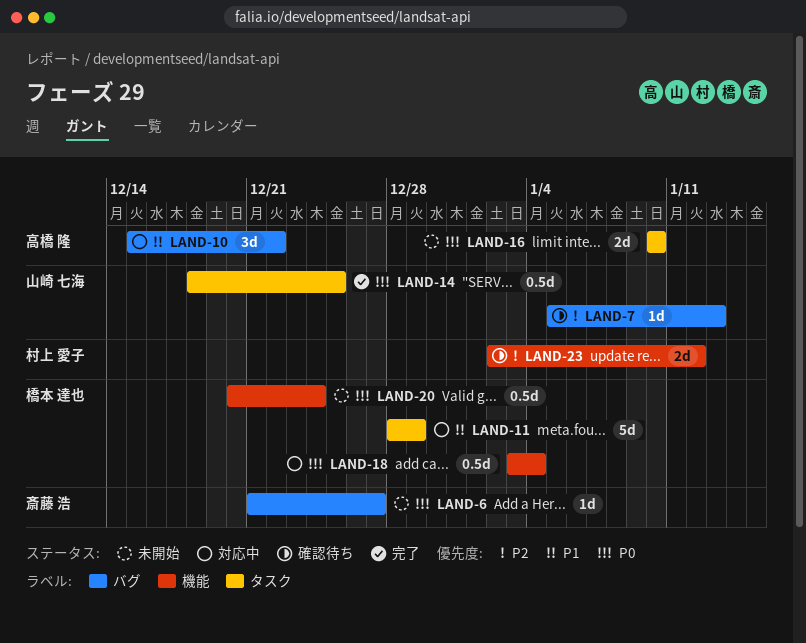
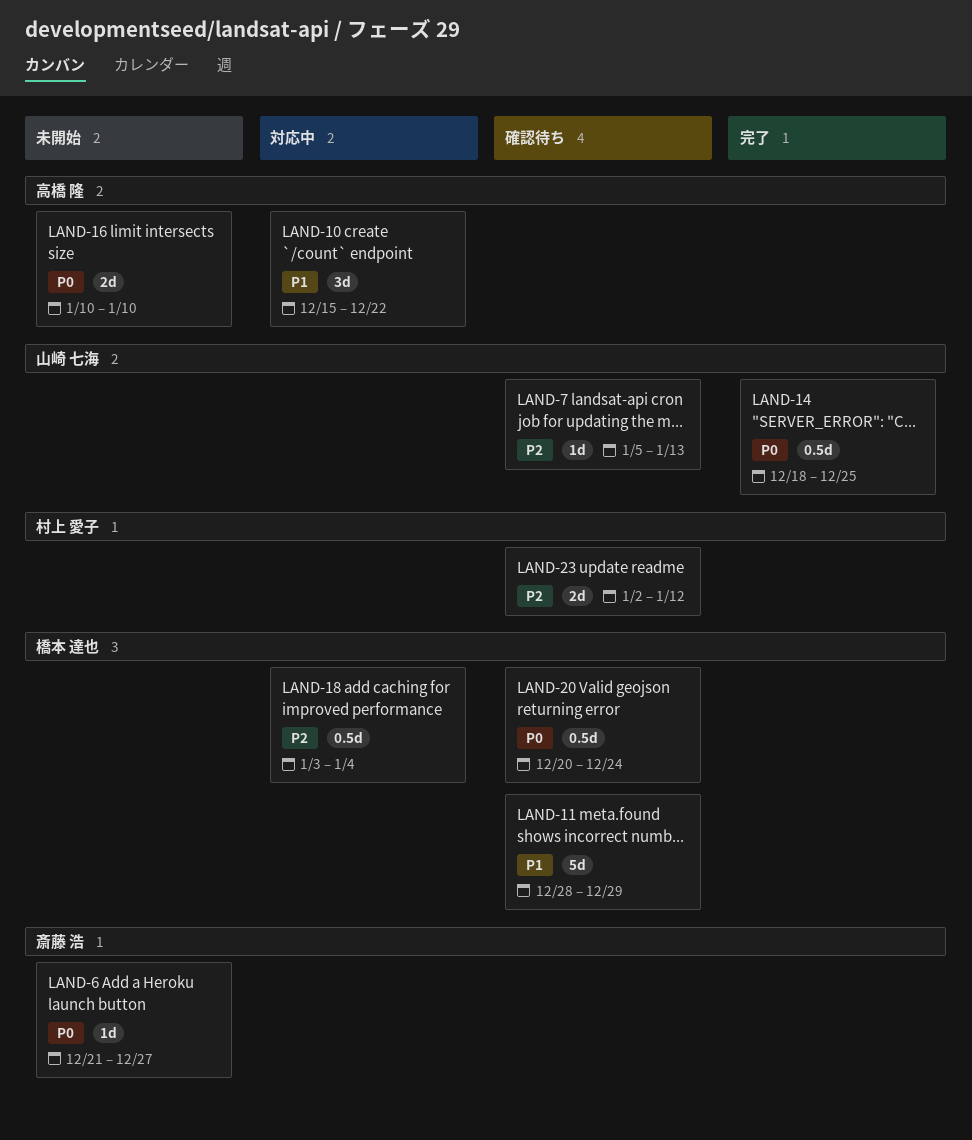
LAND-11, status: 対応中 -> 確認待ち
LAND-18, priority: P0 -> P2
LAND-20, status: 未開始 -> 確認待ち

